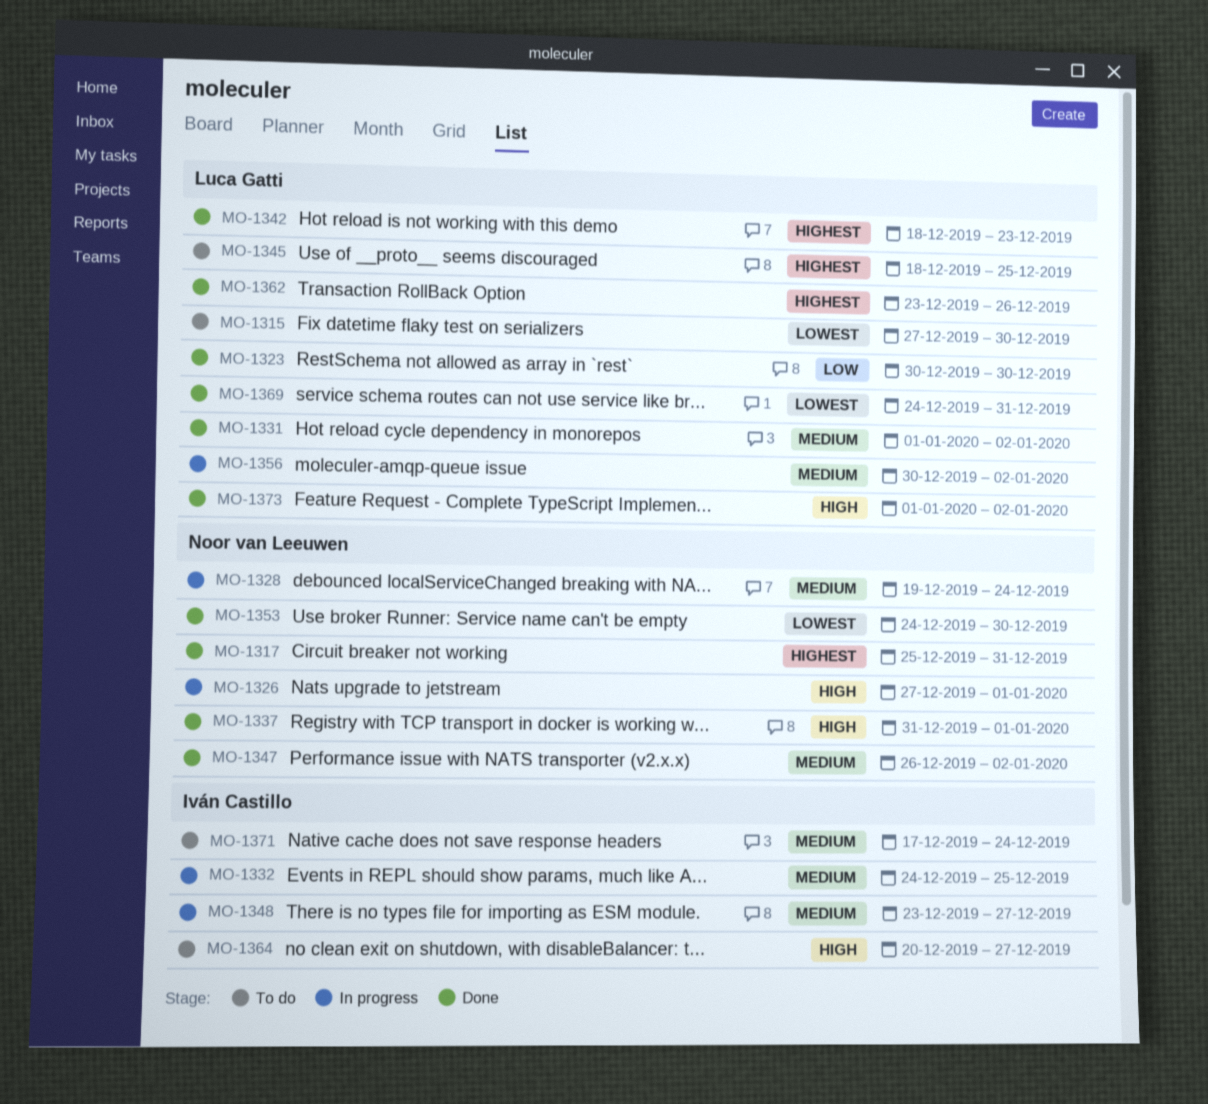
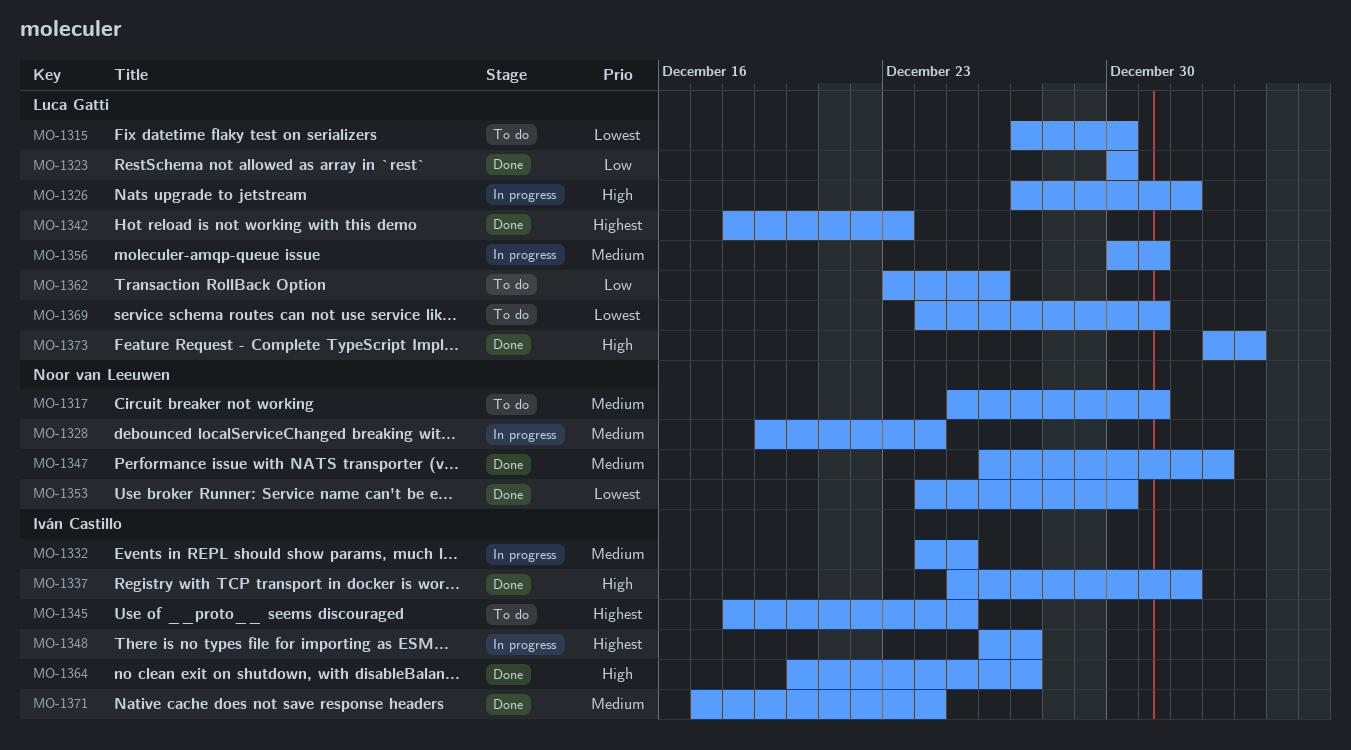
MO-1317, status: Done -> To do
MO-1317, priority: Highest -> Medium
MO-1326, owner: Noor van Leeuwen -> Luca Gatti
MO-1331: present -> none
MO-1337, owner: Noor van Leeuwen -> Iván Castillo
MO-1337, start: Dec 31 -> Dec 25
MO-1345, owner: Luca Gatti -> Iván Castillo
MO-1348, priority: Medium -> Highest
MO-1348, start: Dec 23 -> Dec 26
MO-1356, due: Jan 2 -> Dec 31
MO-1362, status: Done -> To do
MO-1362, priority: Highest -> Low
MO-1364, status: To do -> Done
MO-1369, status: Done -> To do
MO-1371, status: To do -> Done
MO-1373, start: Jan 1 -> Jan 2
MO-1373, due: Jan 2 -> Jan 3

